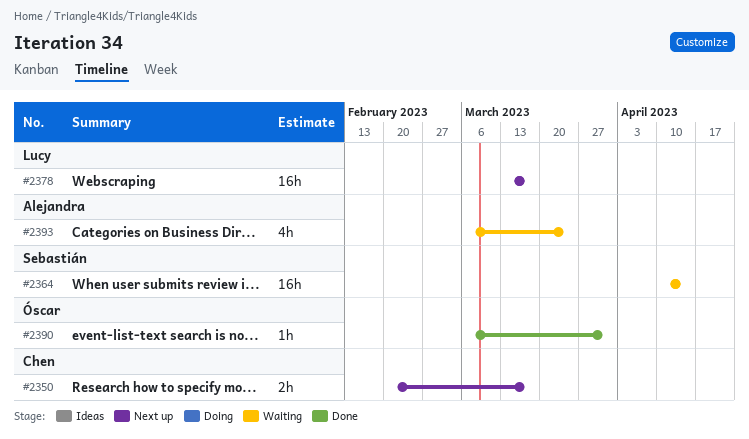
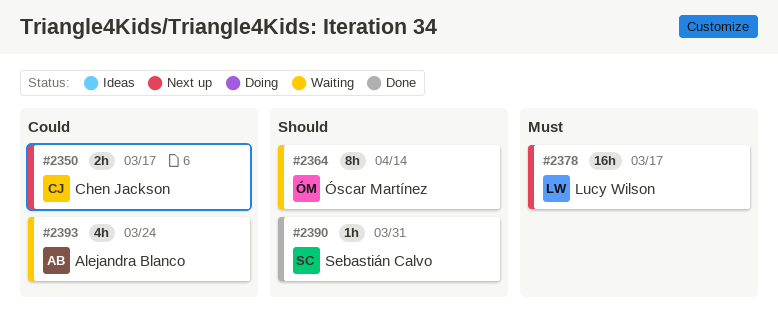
#2364, owner: Sebastián Calvo -> Óscar Martínez
#2364, estimate: 16h -> 8h
#2390, owner: Óscar Martínez -> Sebastián Calvo

